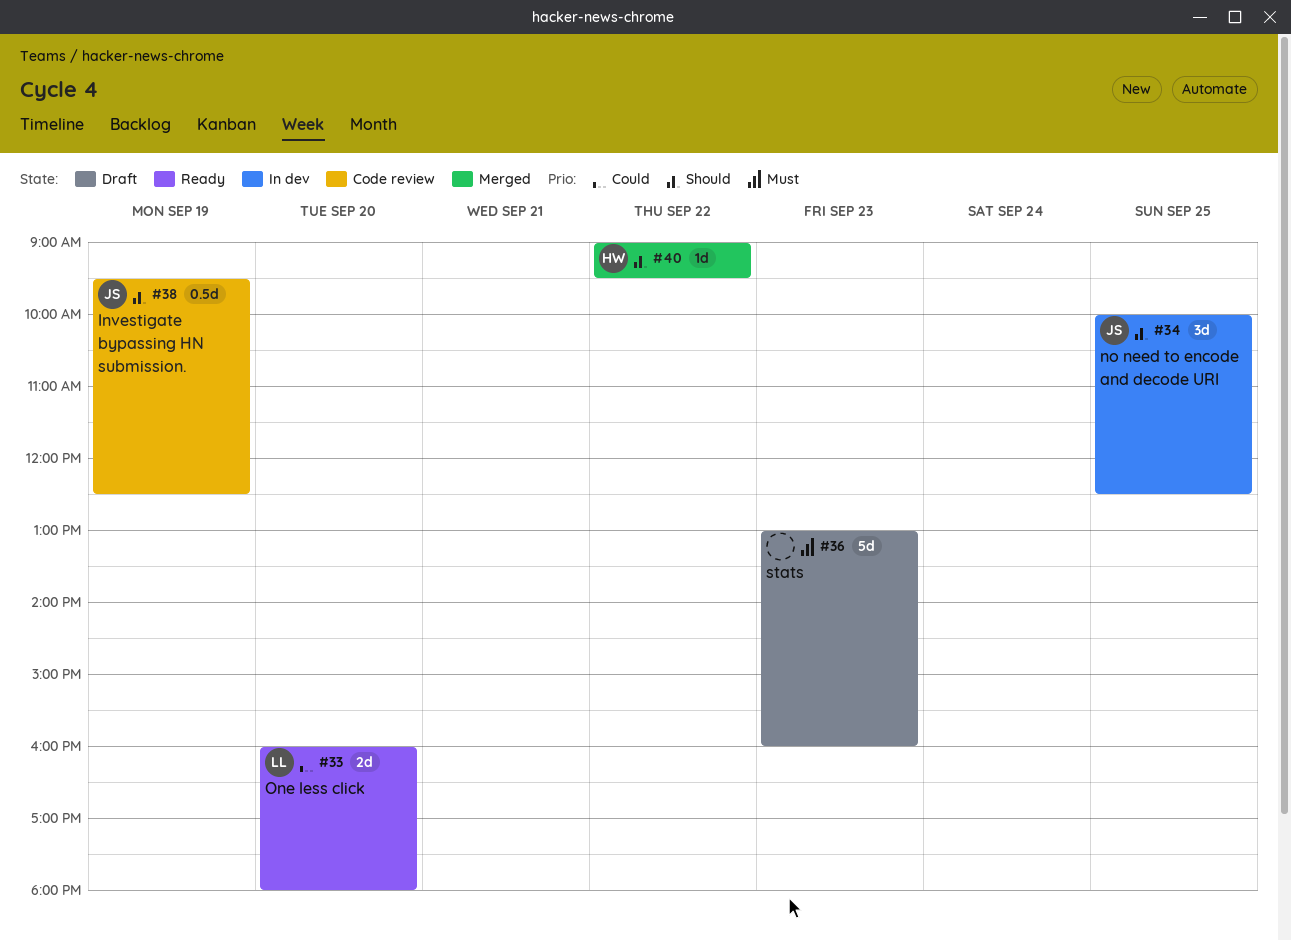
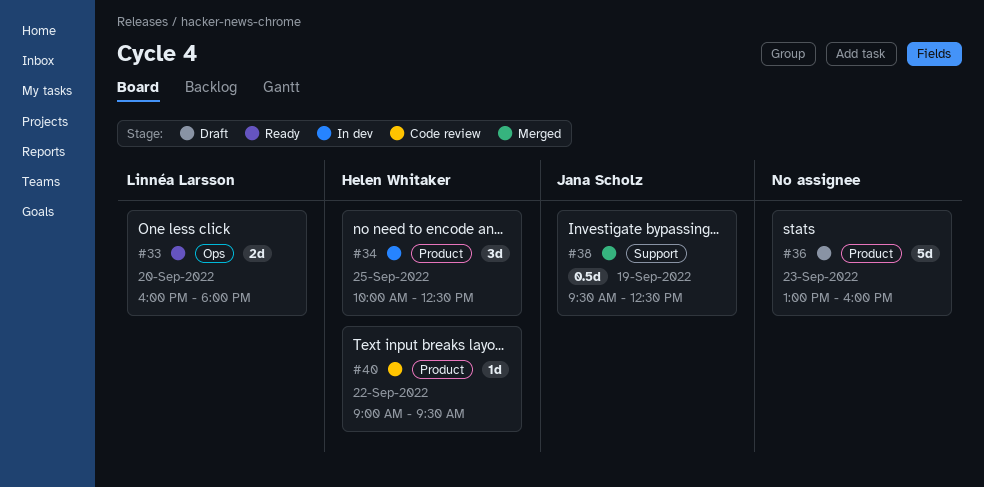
#34, owner: Jana Scholz -> Helen Whitaker
#38, status: Code review -> Merged
#40, status: Merged -> Code review

